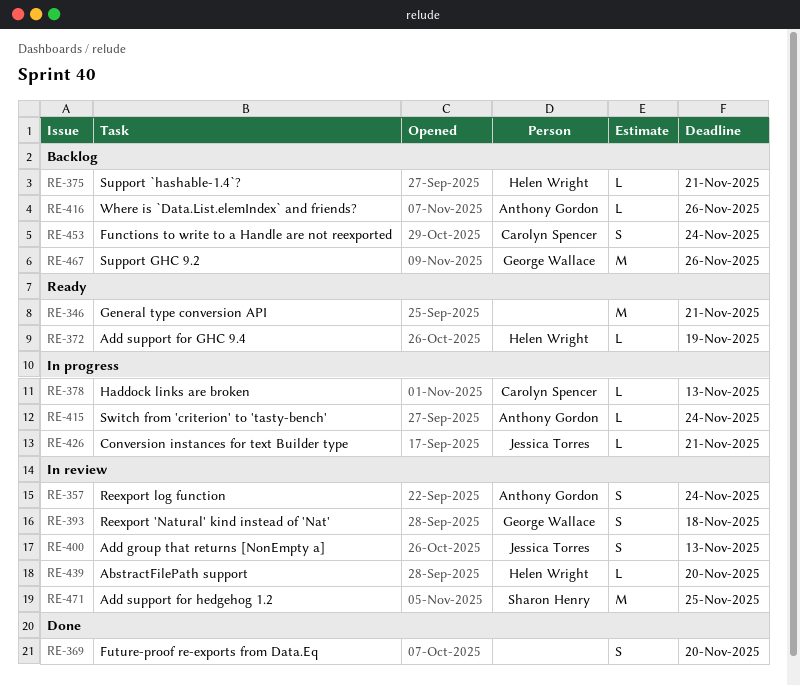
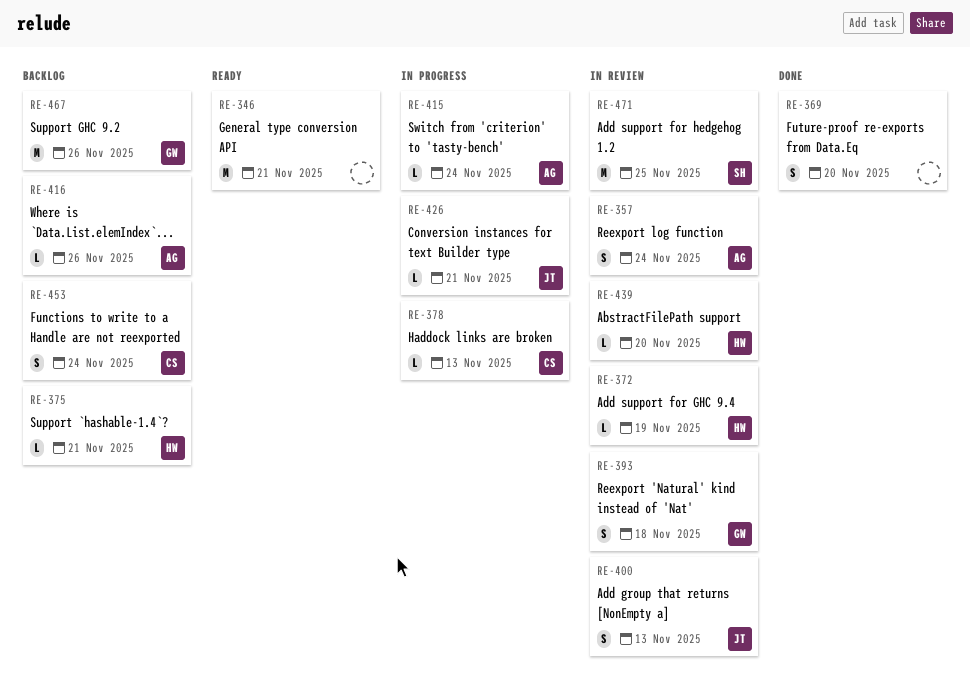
RE-372, status: Ready -> In review

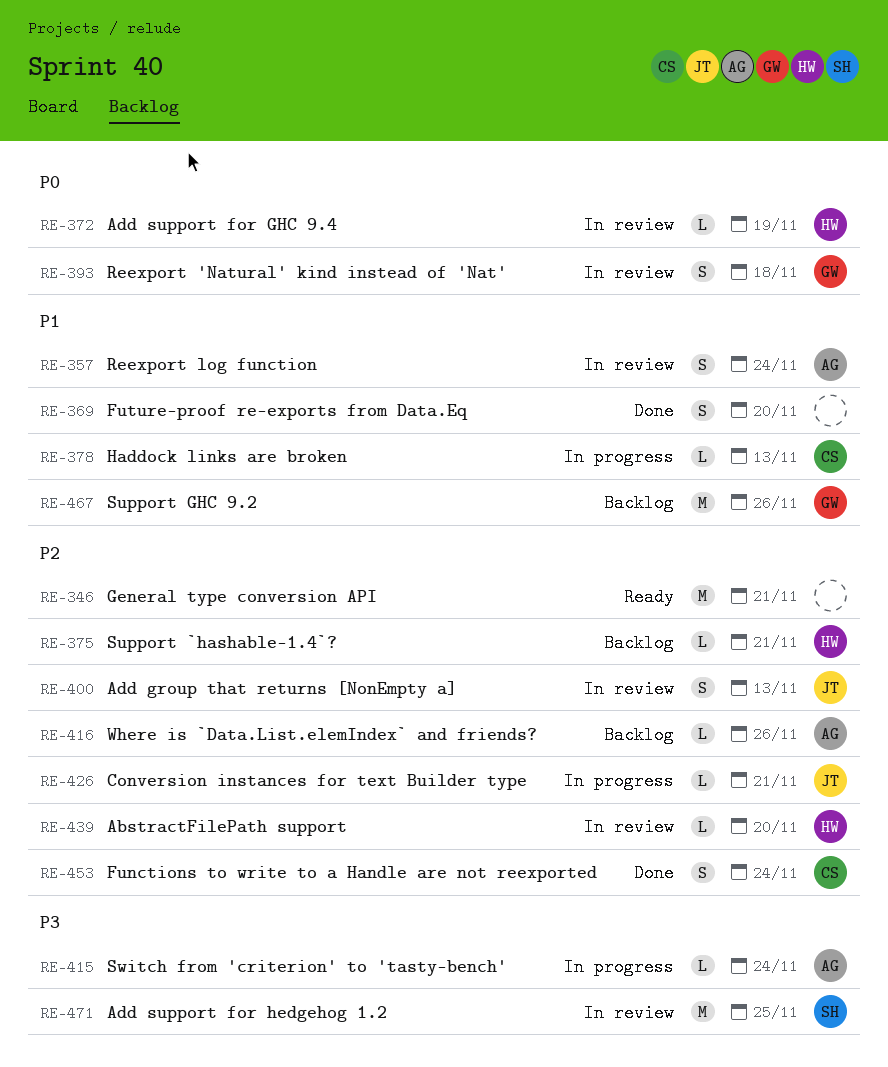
RE-453, status: Backlog -> Done

